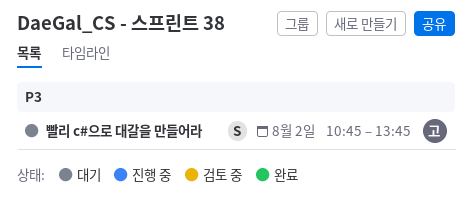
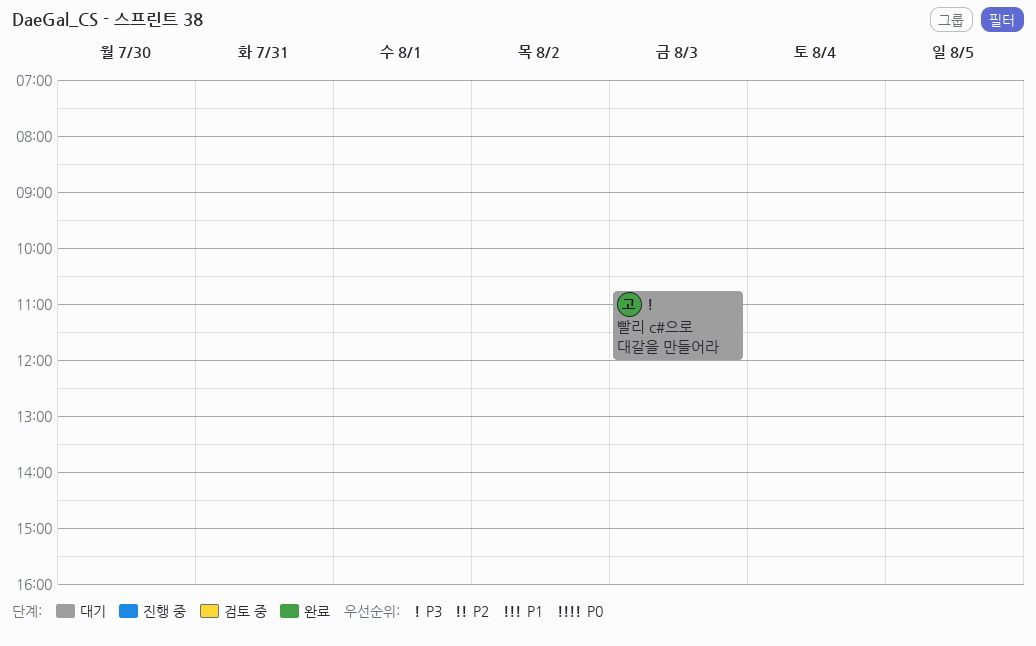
빨리 c#으로 대갈을 만들어라, day: Aug 2 -> Aug 3
빨리 c#으로 대갈을 만들어라, ends: 13:45 -> 12:00

